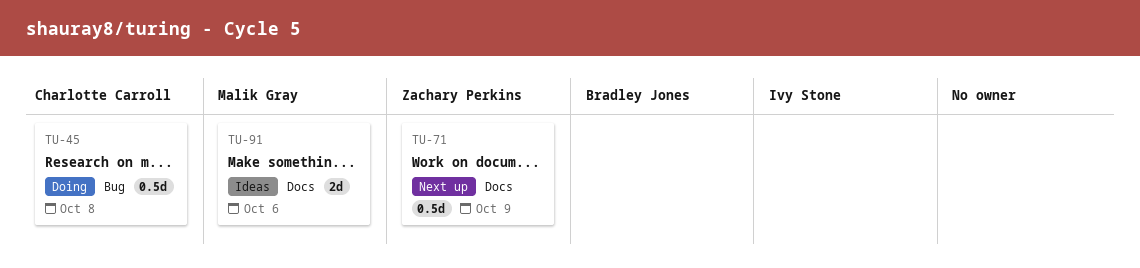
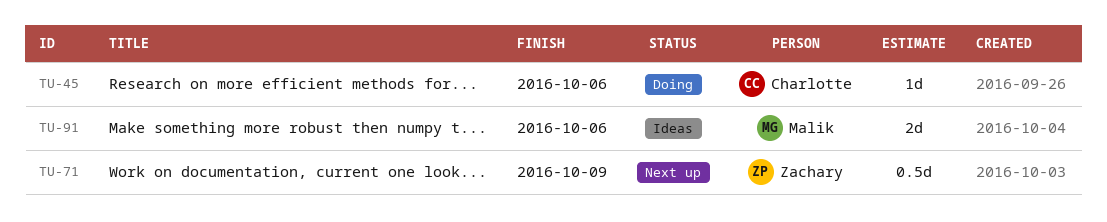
TU-45, estimate: 0.5d -> 1d
TU-45, due: Oct 8 -> Oct 6

